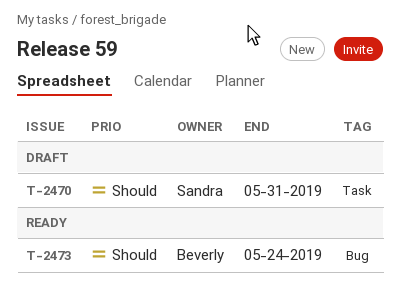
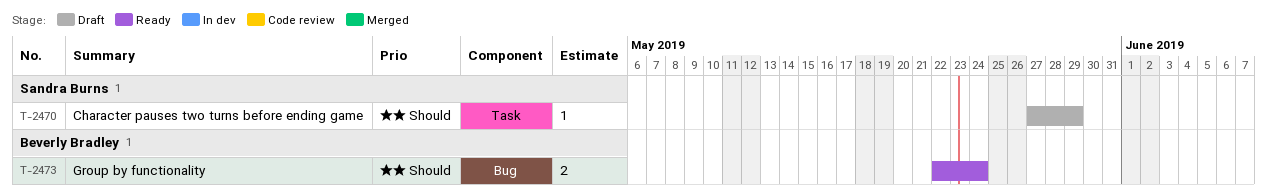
T-2470, due: May 31 -> May 29

